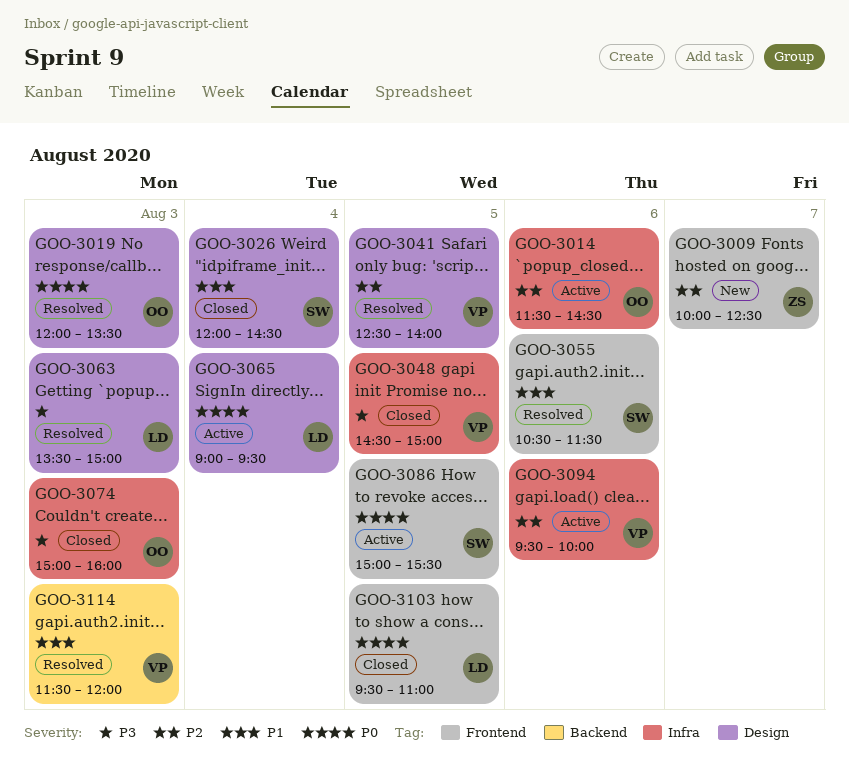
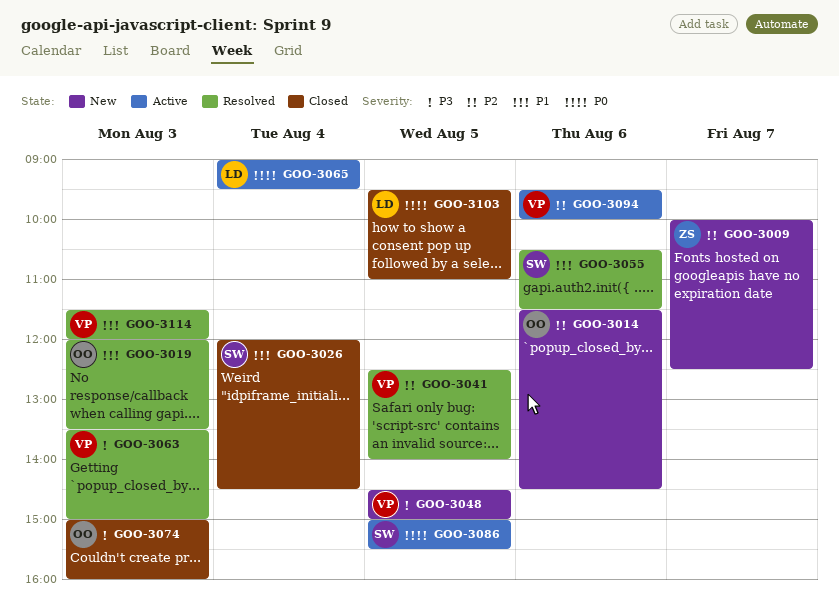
GOO-3014, status: Active -> New
GOO-3019, priority: P0 -> P1
GOO-3048, status: Closed -> New
GOO-3063, owner: LD -> VP

